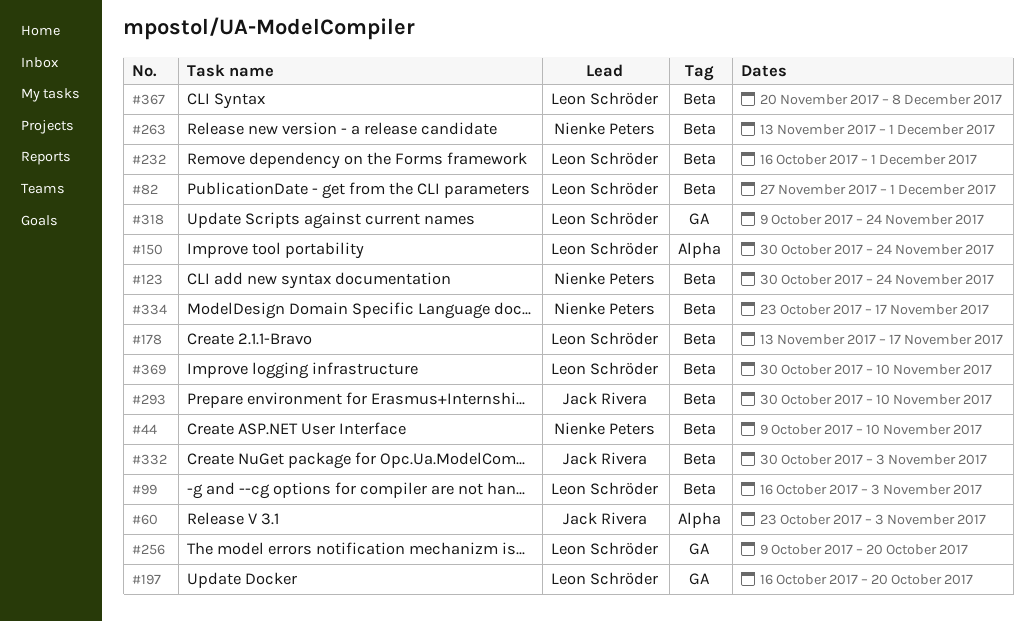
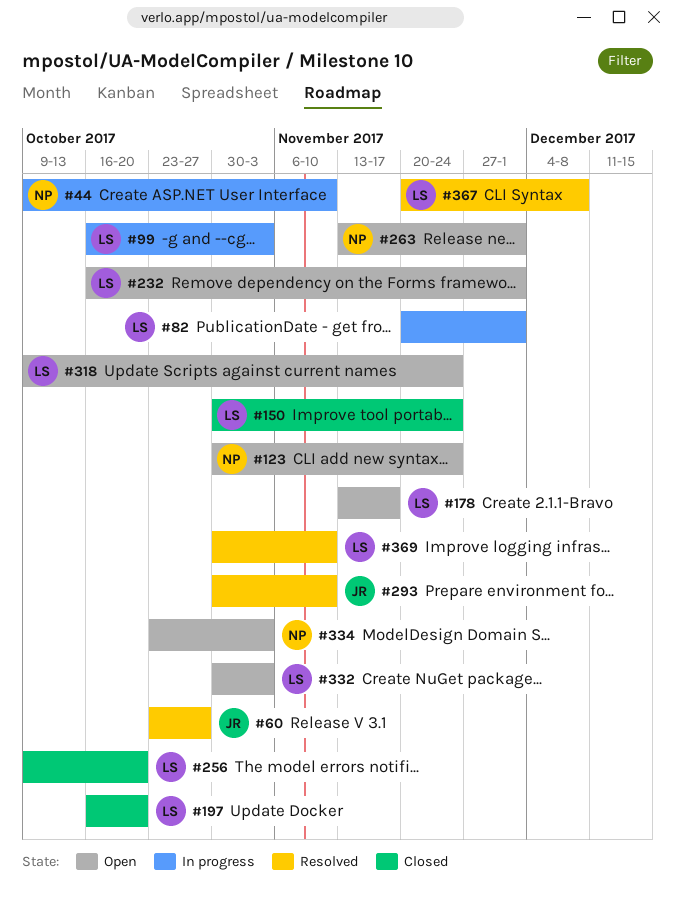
#60, due: Nov 3 -> Oct 27
#82, start: Nov 27 -> Nov 20
#332, owner: Jack Rivera -> Leon Schröder
#334, due: Nov 17 -> Nov 3

